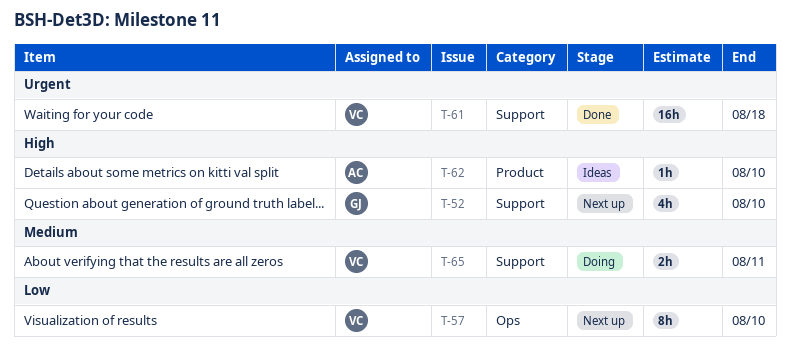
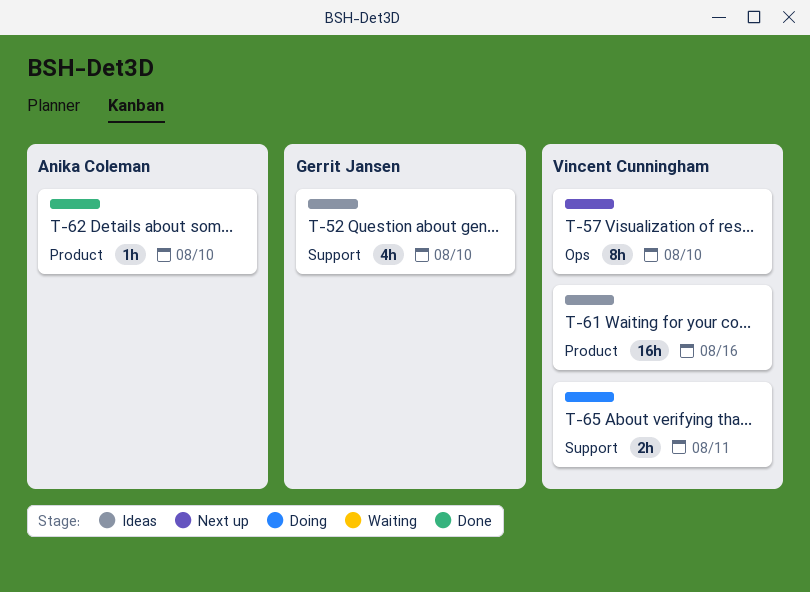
T-52, status: Next up -> Ideas
T-61, status: Done -> Ideas
T-61, label: Support -> Product
T-61, due: Aug 18 -> Aug 16
T-62, status: Ideas -> Done

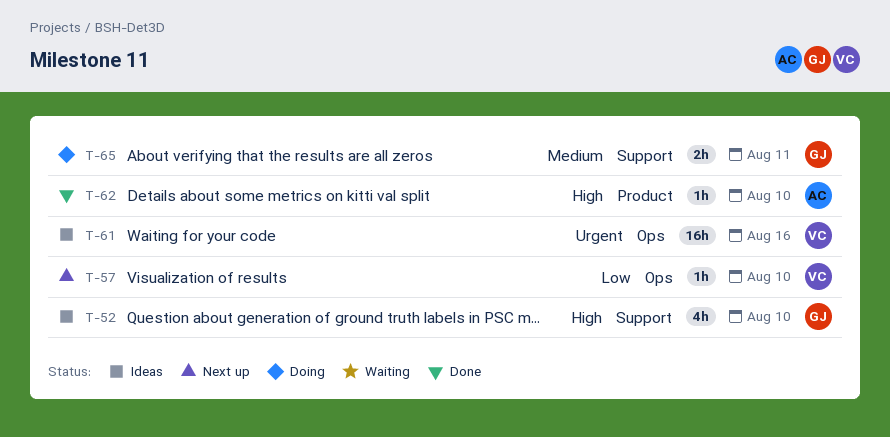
T-57, estimate: 8h -> 1h
T-61, label: Product -> Ops
T-65, owner: Vincent Cunningham -> Gerrit Jansen

